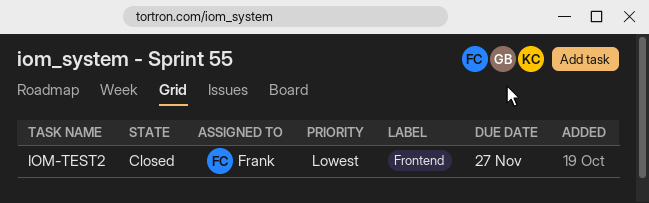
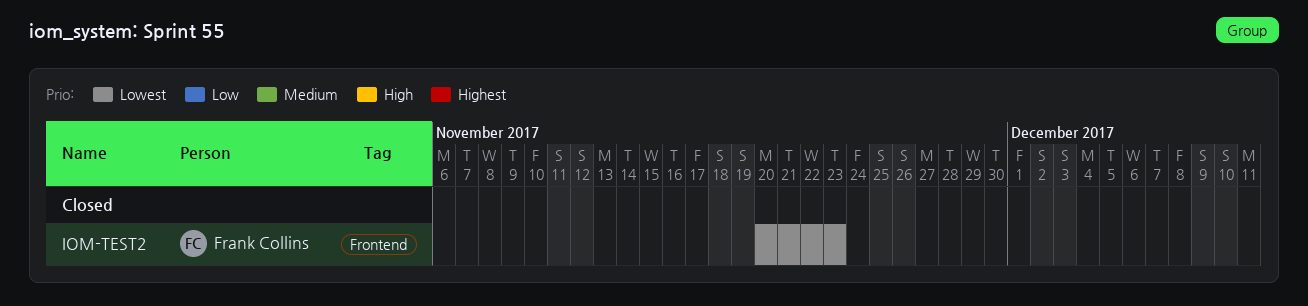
IOM-TEST2, due: Nov 27 -> Nov 23

